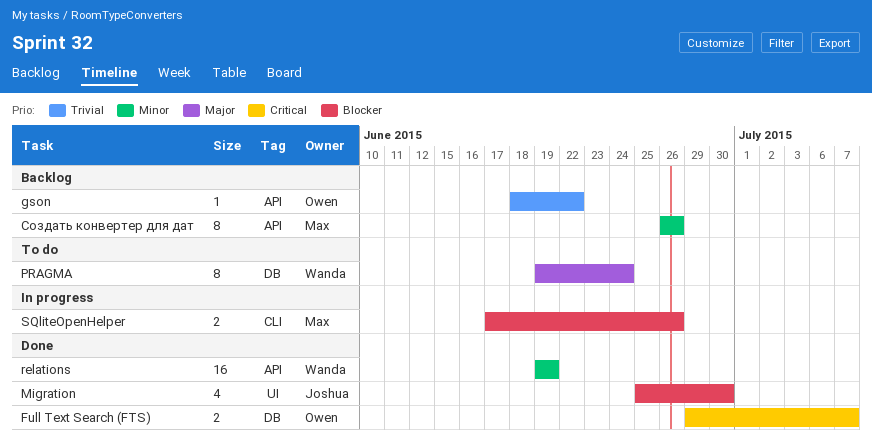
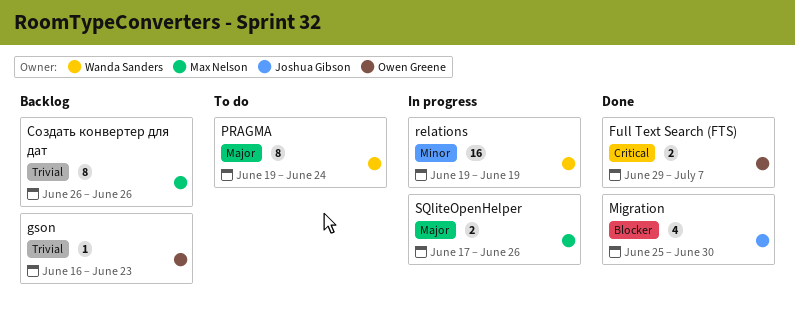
gson, start: Jun 18 -> Jun 16
gson, due: Jun 22 -> Jun 23
relations, status: Done -> In progress
SQliteOpenHelper, priority: Blocker -> Major
Создать конвертер для дат, priority: Minor -> Trivial

